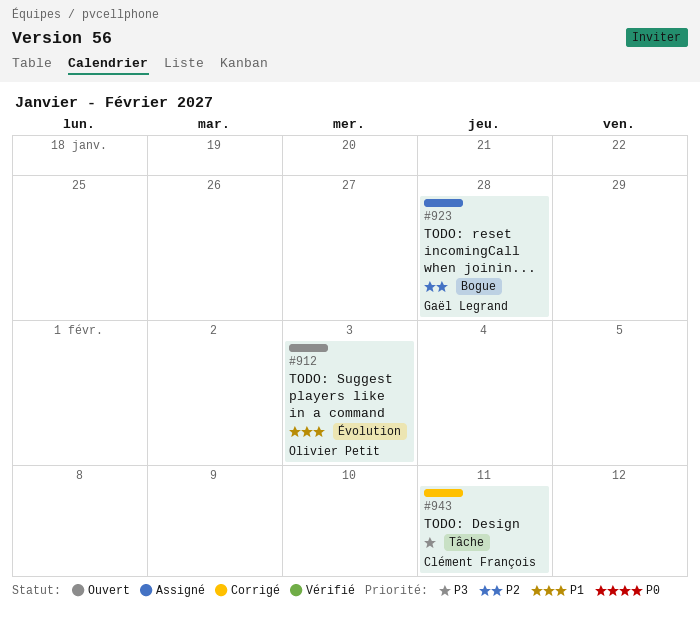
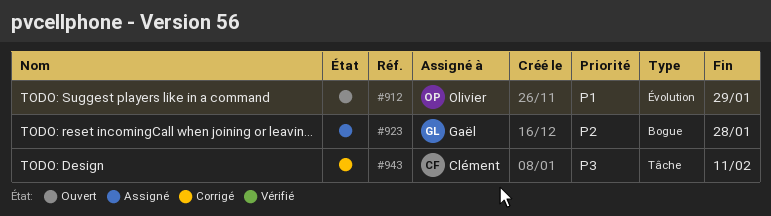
#912, due: Feb 3 -> Jan 29

